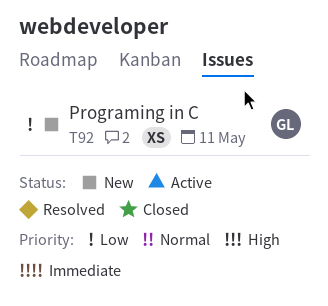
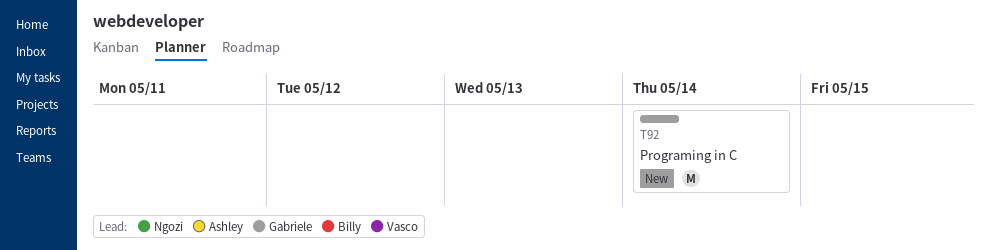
T92, estimate: XS -> M
T92, due: May 11 -> May 14

